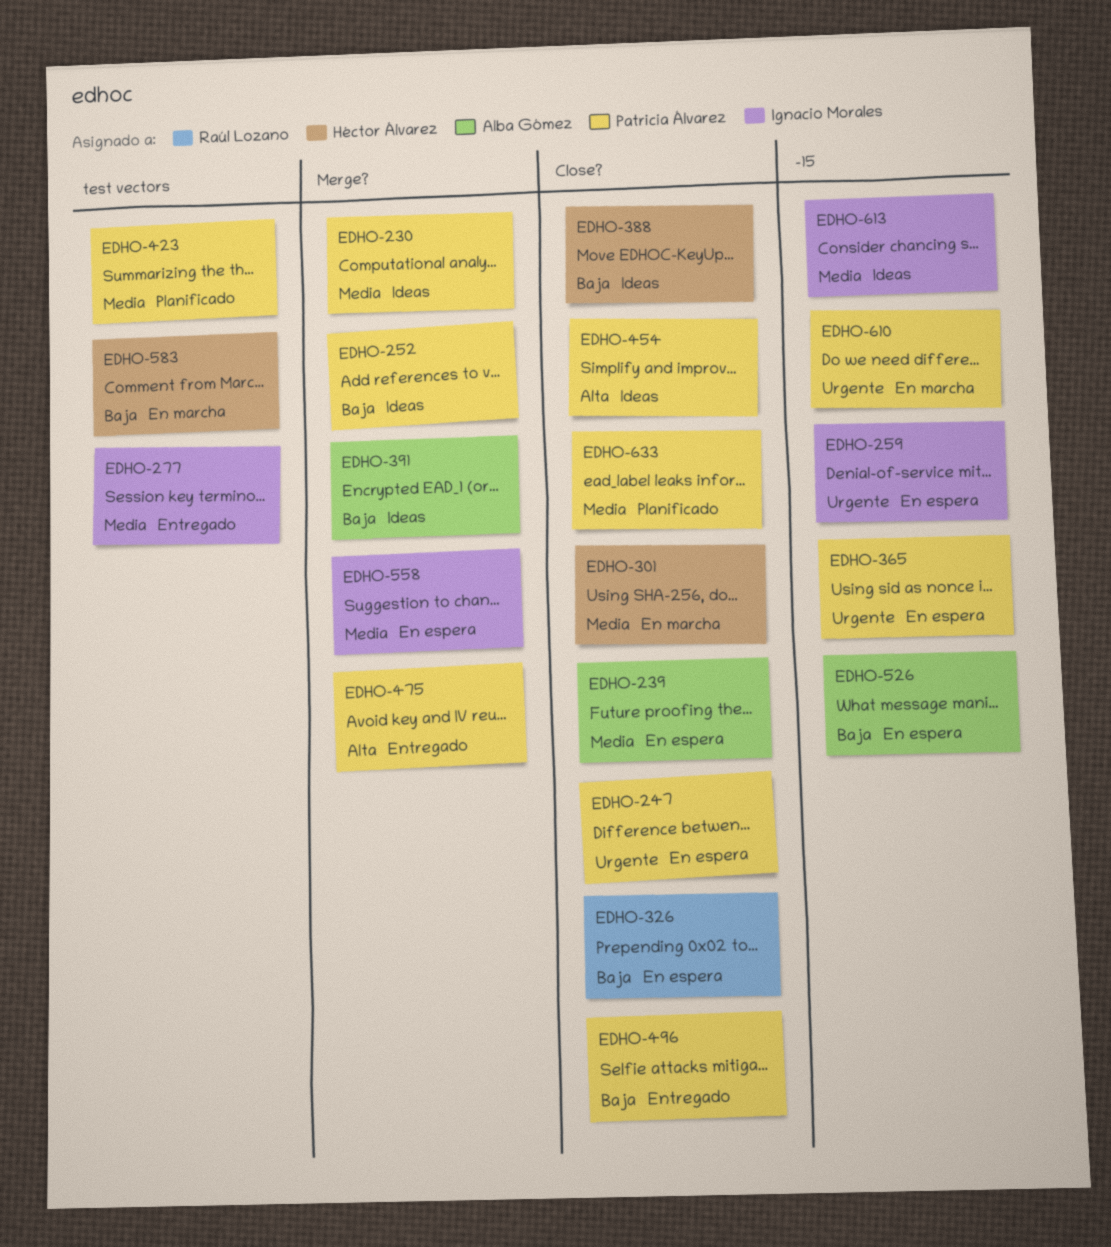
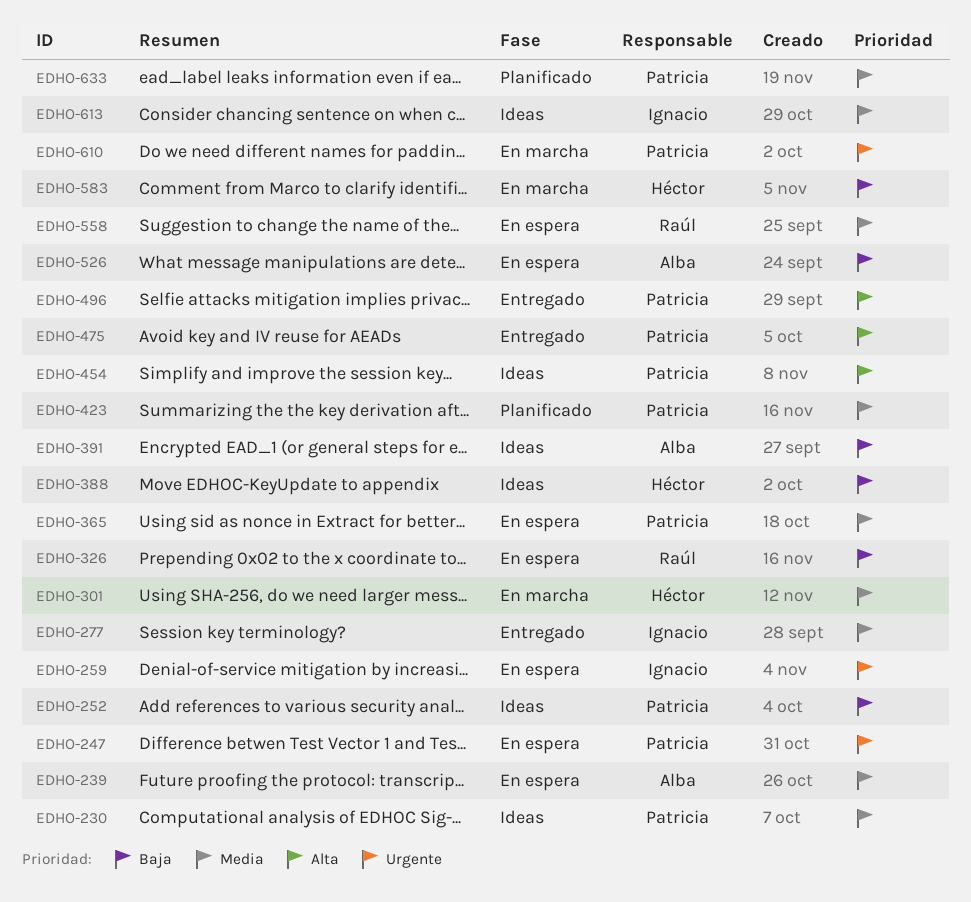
EDHO-365, priority: Urgente -> Media
EDHO-496, priority: Baja -> Alta
EDHO-558, owner: Ignacio Morales -> Raúl Lozano

